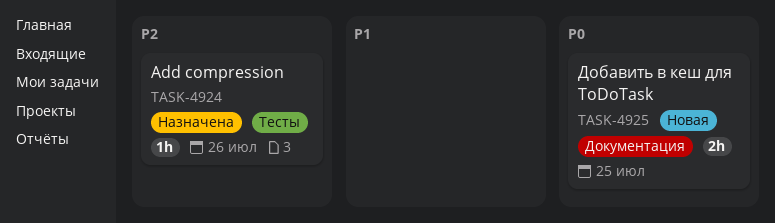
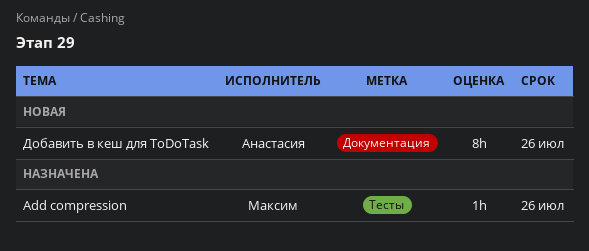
Добавить в кеш для ToDoTask, estimate: 2h -> 8h
Добавить в кеш для ToDoTask, due: Jul 25 -> Jul 26

